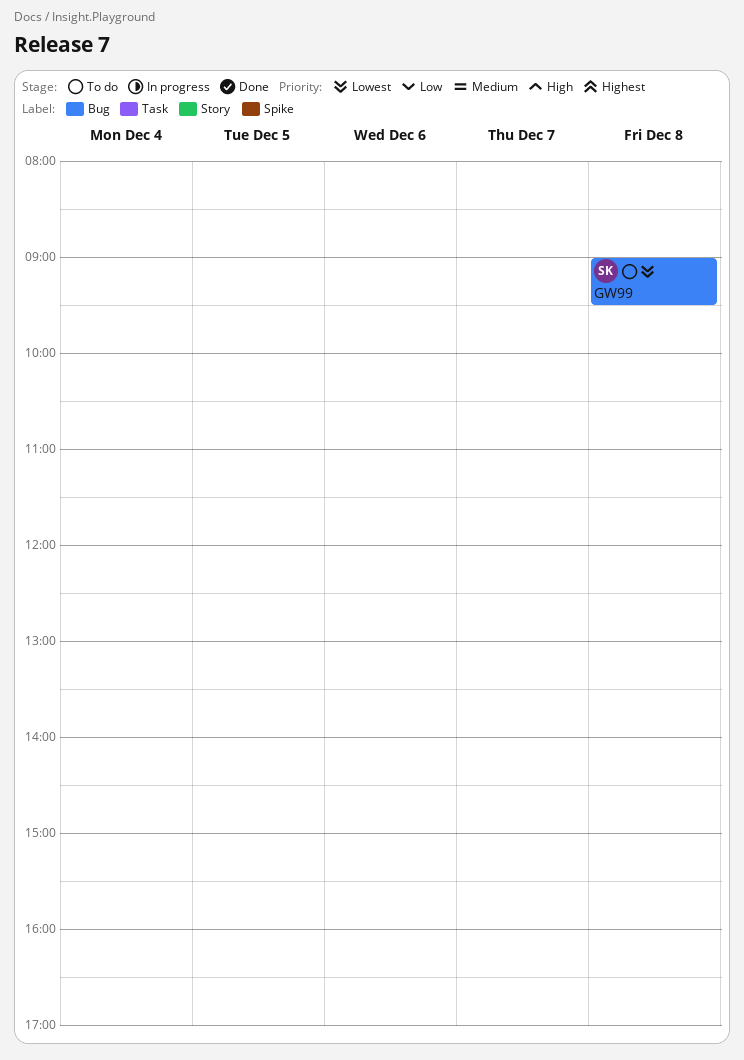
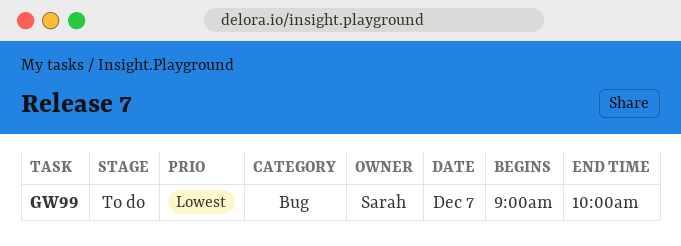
GW99, day: Dec 8 -> Dec 7
GW99, ends: 09:30 -> 10:00

